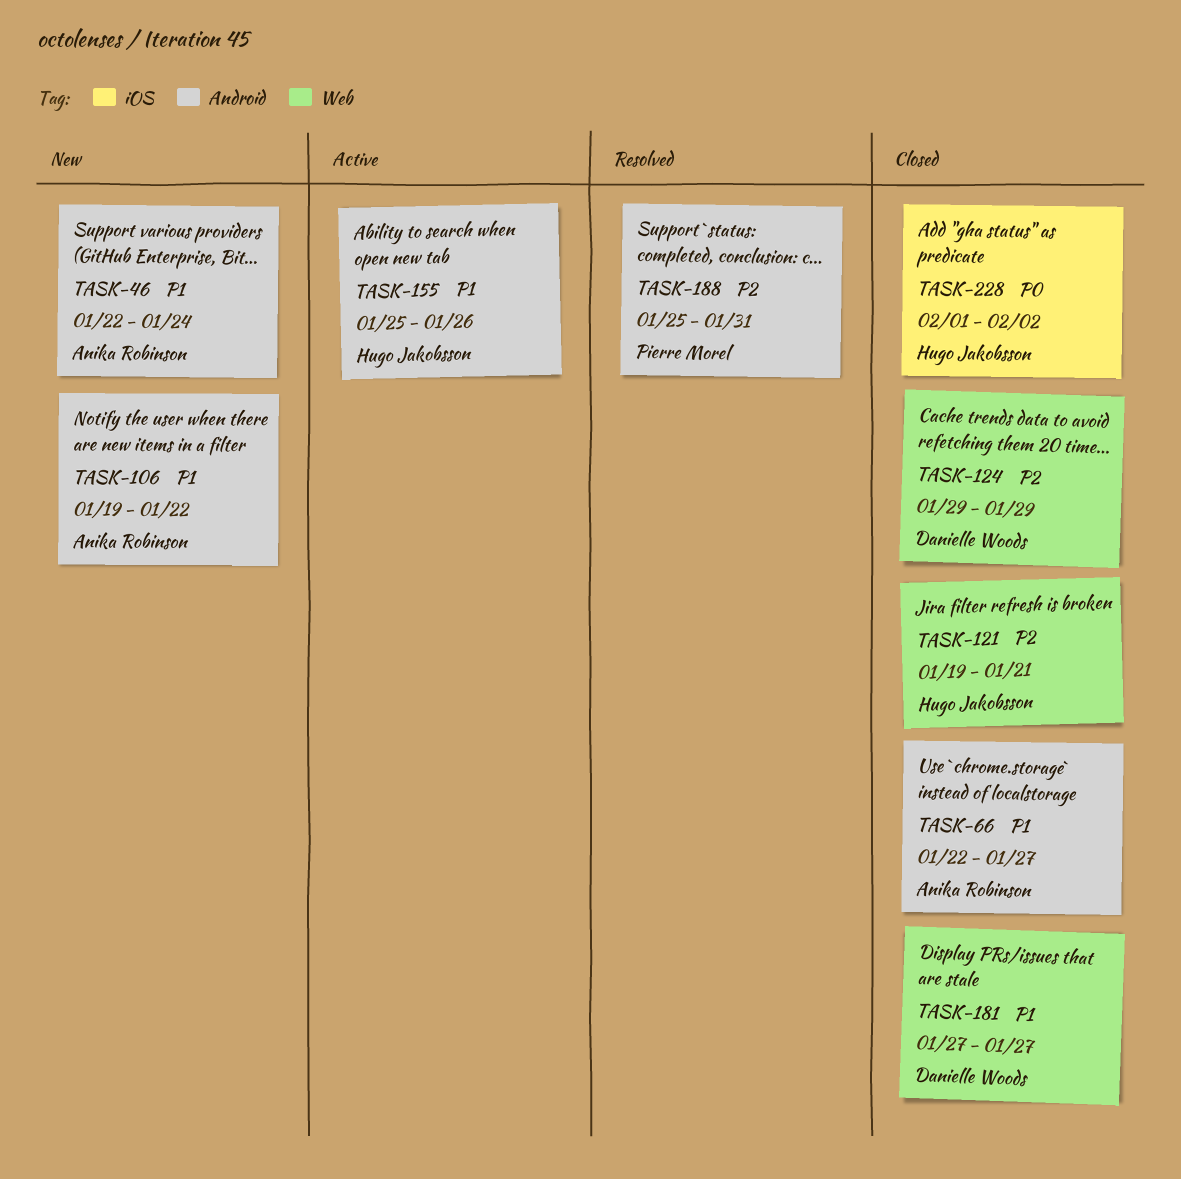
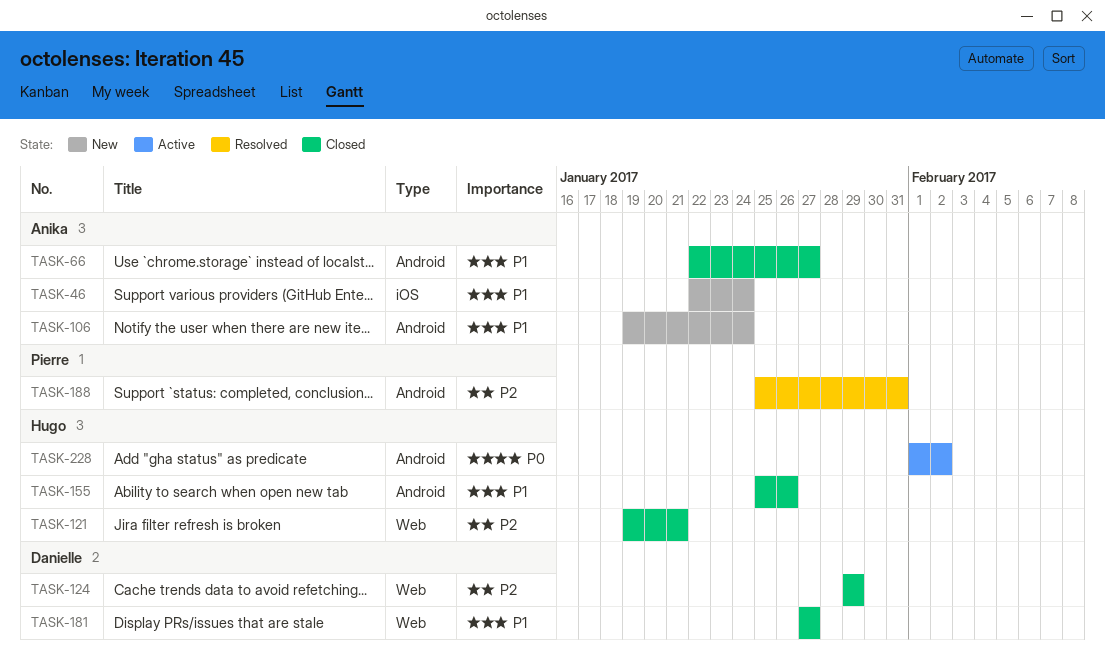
TASK-46, label: Android -> iOS
TASK-106, due: Jan 22 -> Jan 24
TASK-155, status: Active -> Closed
TASK-228, status: Closed -> Active
TASK-228, label: iOS -> Android

